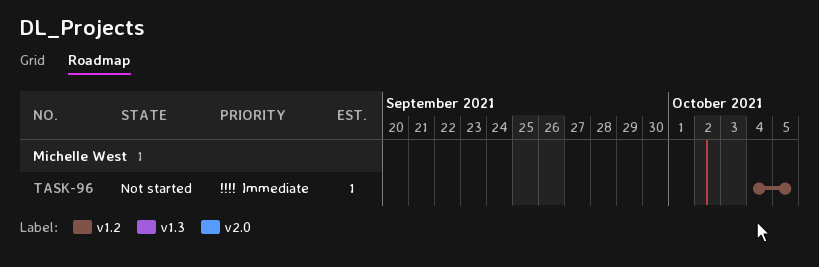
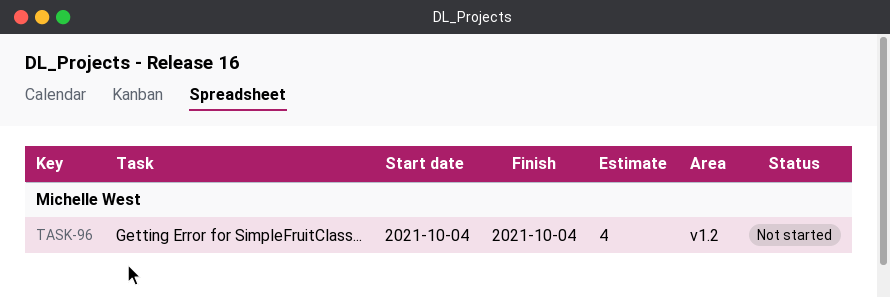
TASK-96, estimate: 1 -> 4
TASK-96, due: Oct 5 -> Oct 4

